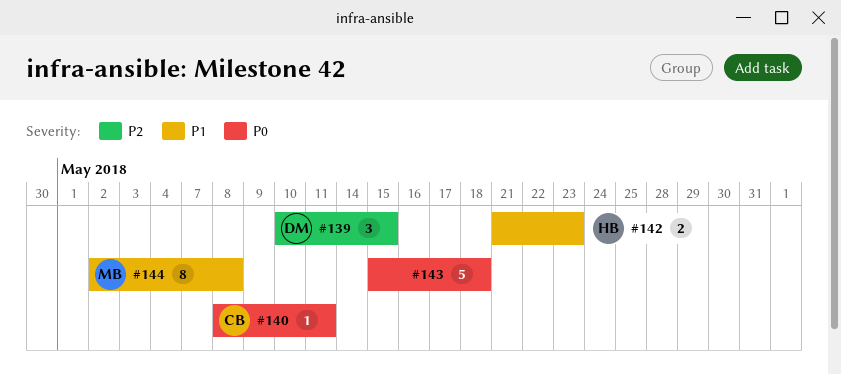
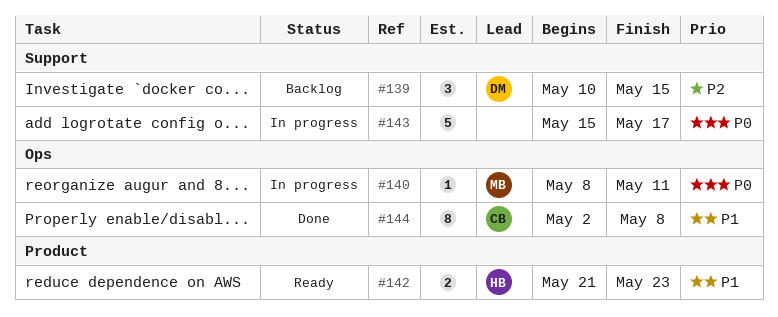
#140, owner: CB -> MB
#143, due: May 18 -> May 17
#144, owner: MB -> CB

